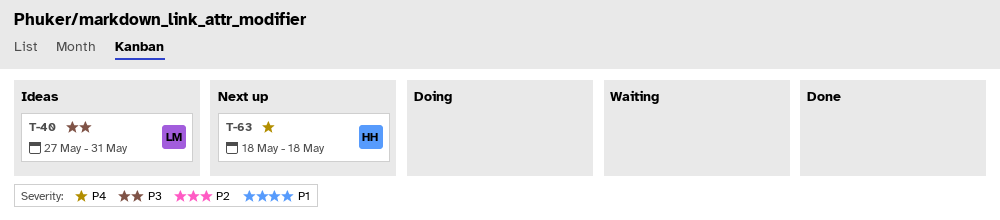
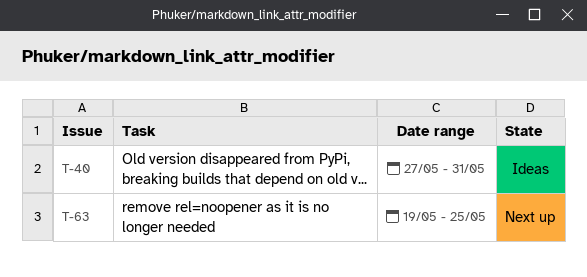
T-63, start: May 18 -> May 19
T-63, due: May 18 -> May 25

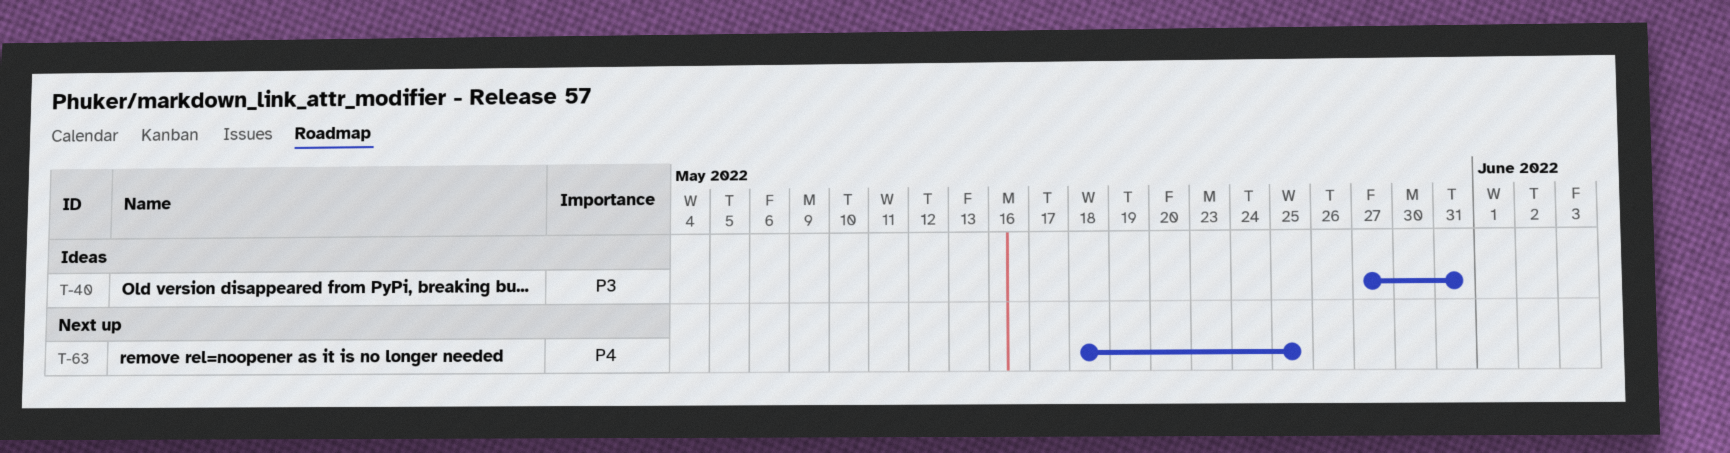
T-63, start: May 19 -> May 18

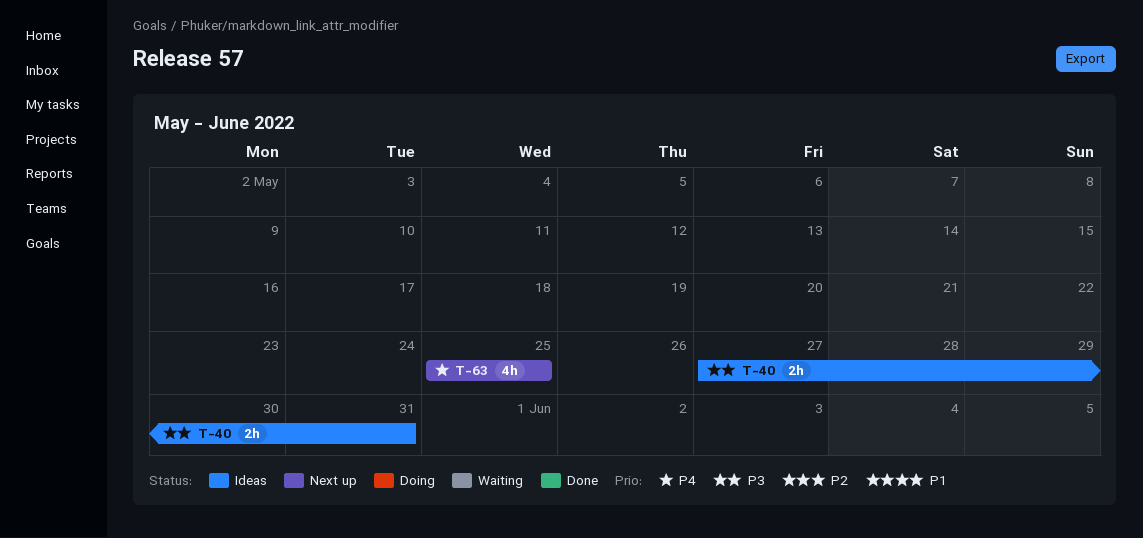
T-63, start: May 18 -> May 25

